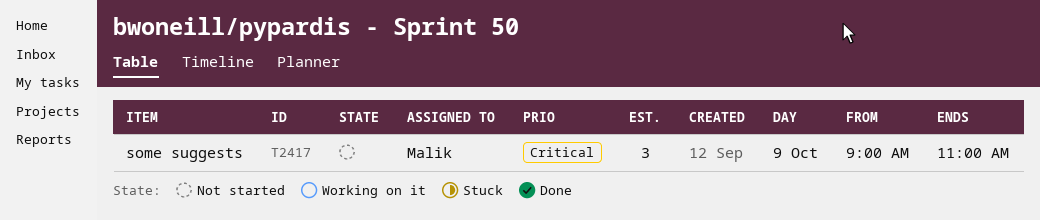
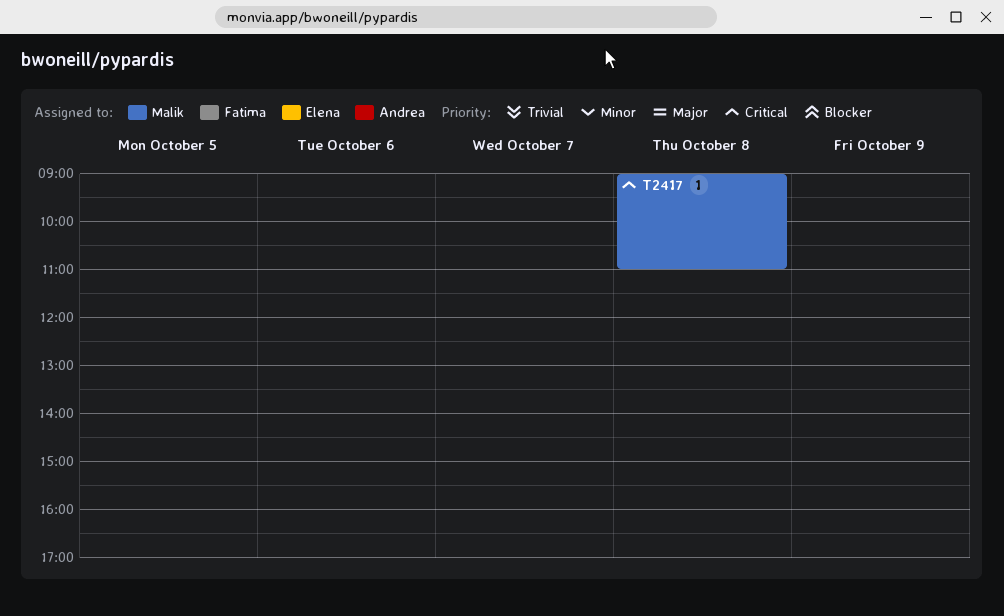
T2417, estimate: 3 -> 1
T2417, day: Oct 9 -> Oct 8

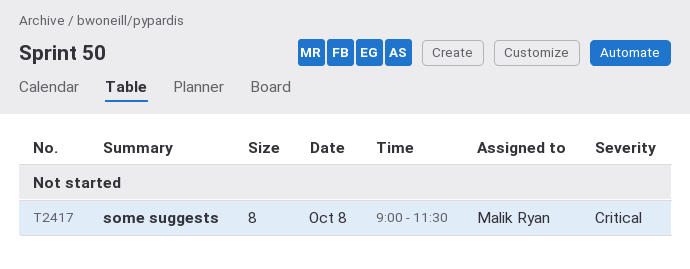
T2417, estimate: 1 -> 8
T2417, ends: 11:00 -> 11:30

